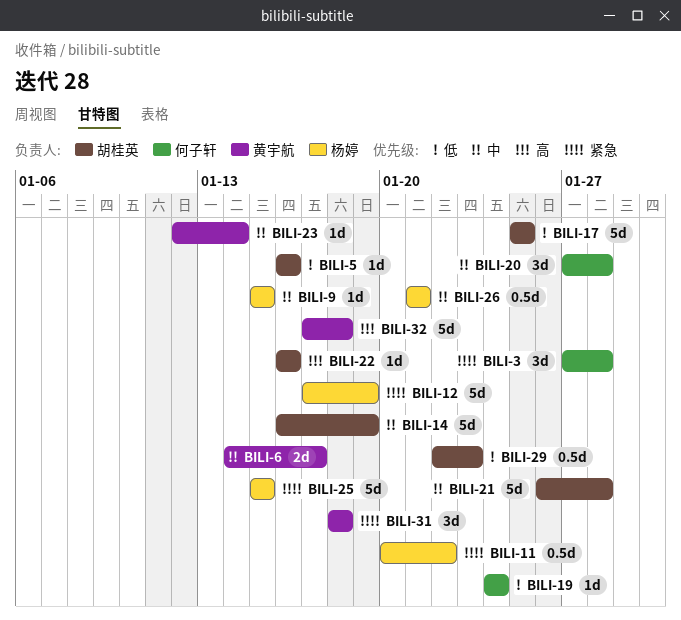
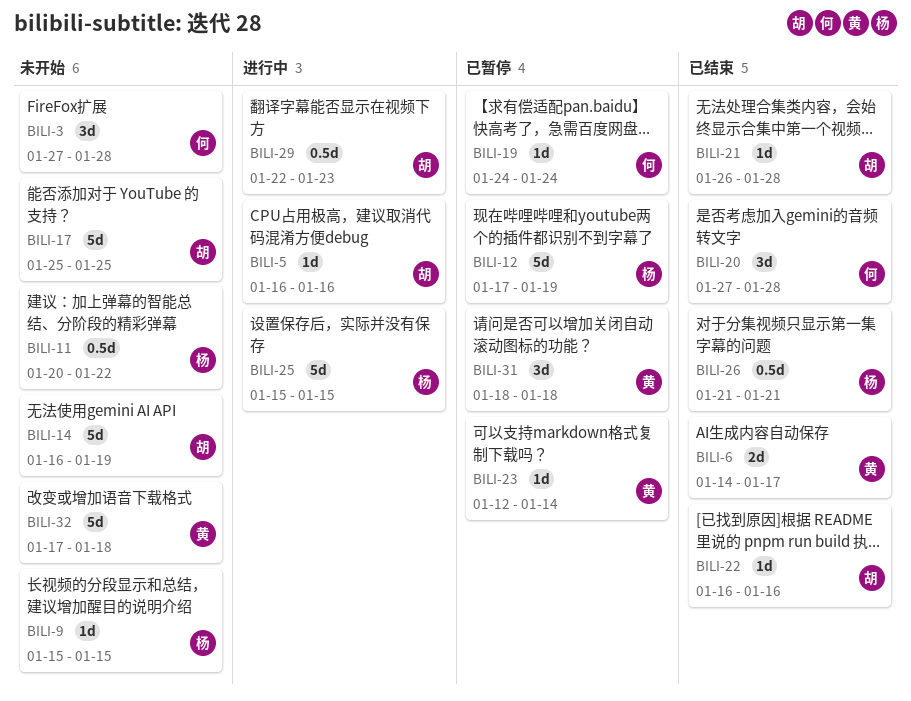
BILI-21, estimate: 5d -> 1d

